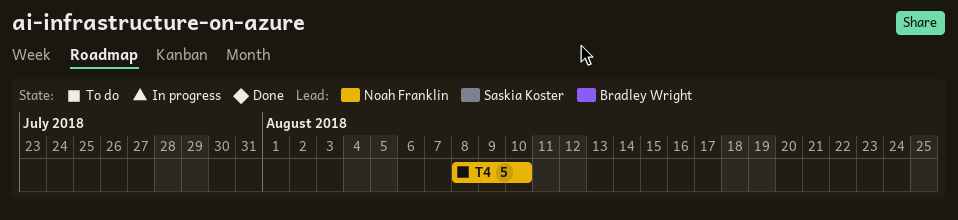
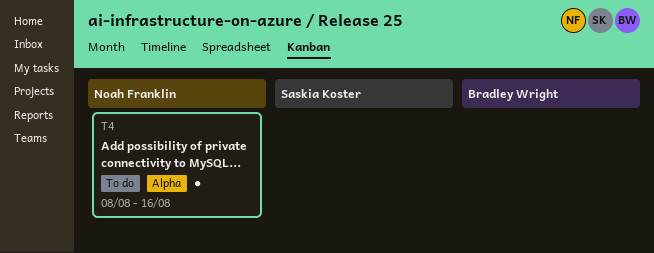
T4, estimate: 5 -> 1
T4, due: Aug 10 -> Aug 16

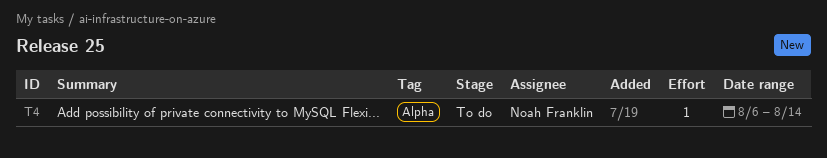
T4, start: Aug 8 -> Aug 6
T4, due: Aug 16 -> Aug 14

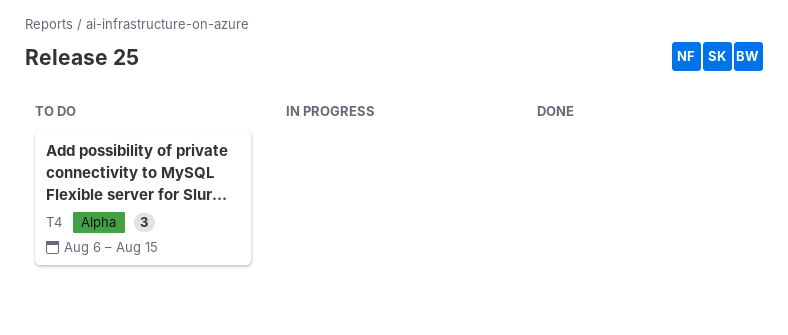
T4, estimate: 1 -> 3
T4, due: Aug 14 -> Aug 15

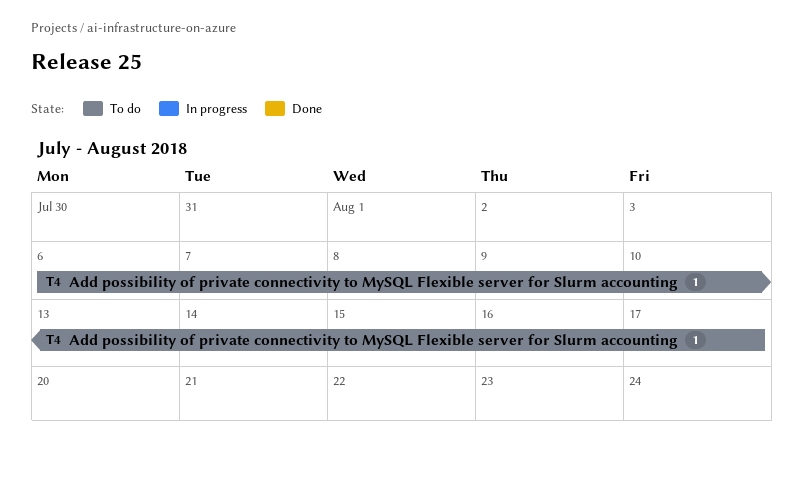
T4, estimate: 3 -> 1
T4, due: Aug 15 -> Aug 17

